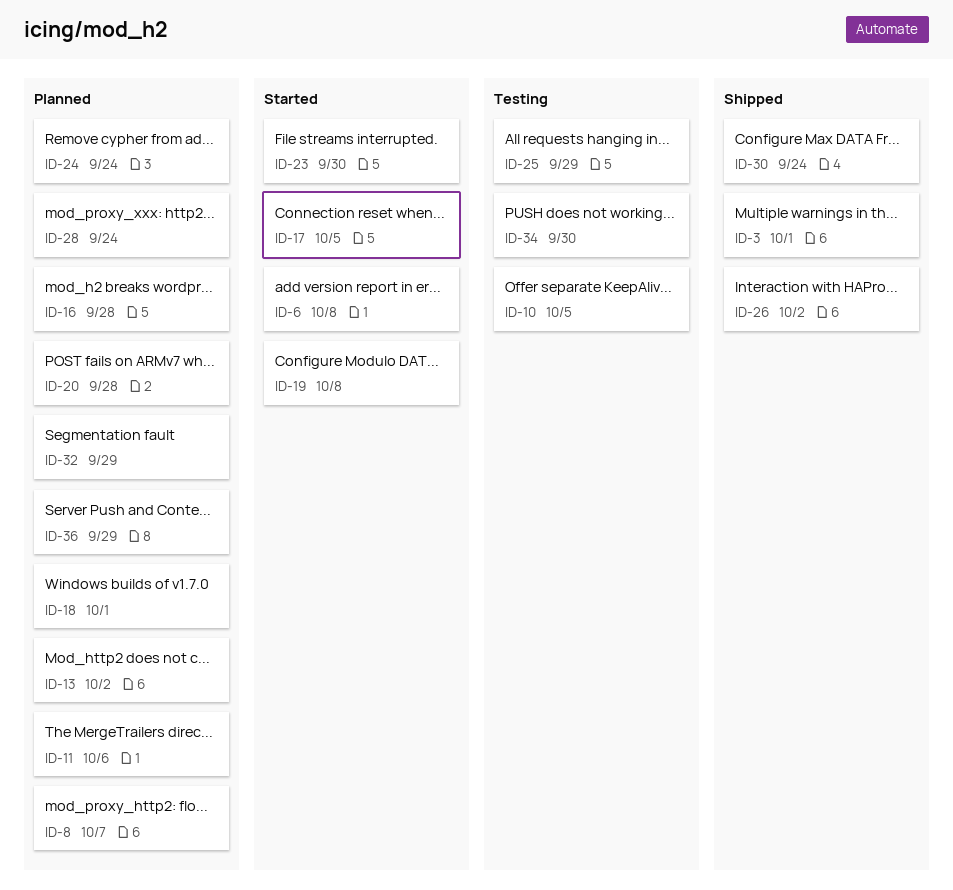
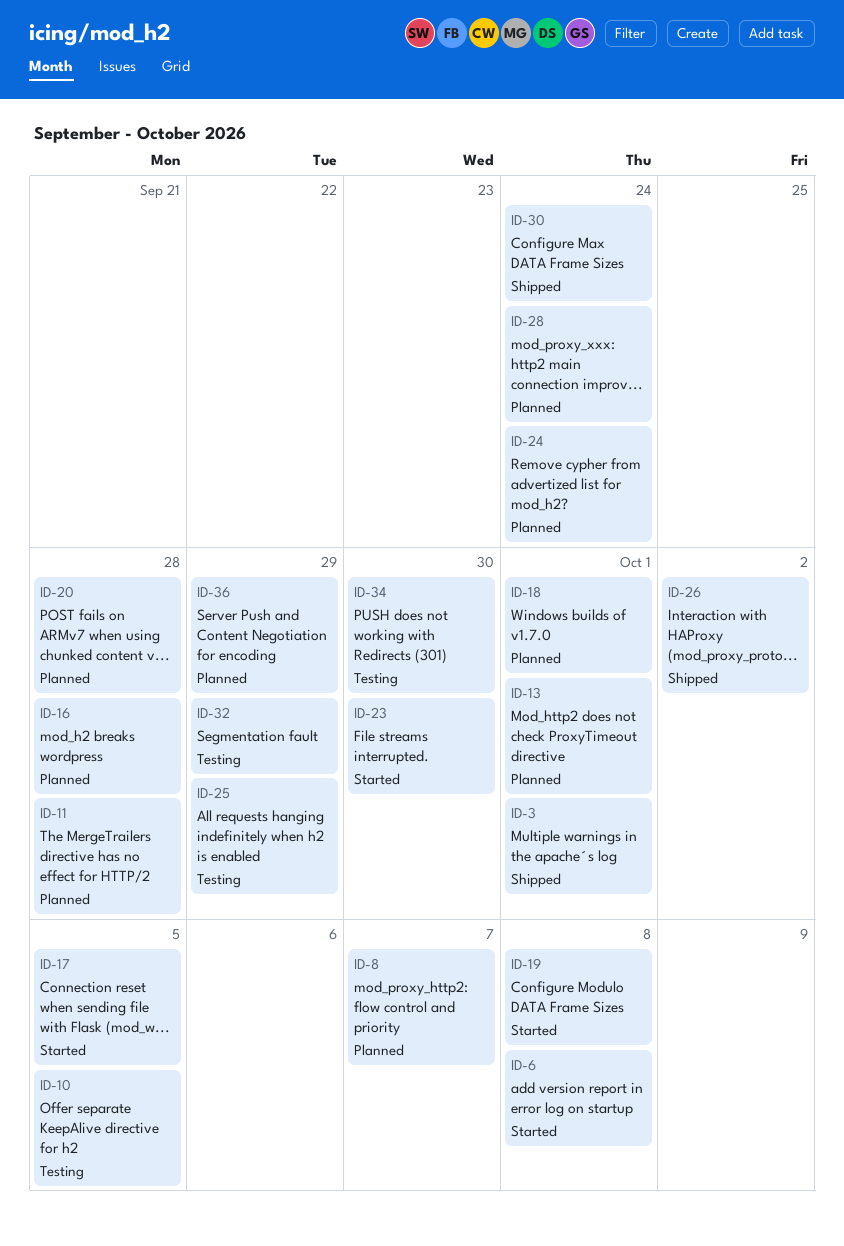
ID-11, due: Oct 6 -> Sep 28
ID-13, due: Oct 2 -> Oct 1
ID-32, status: Planned -> Testing

